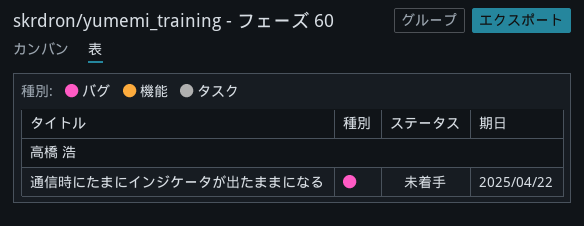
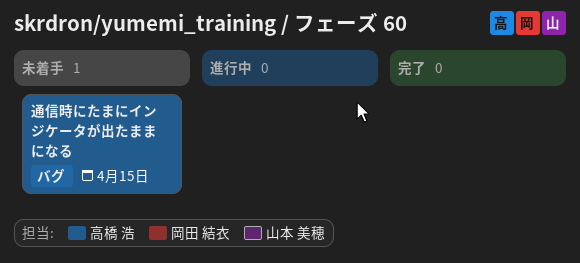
通信時にたまにインジケータが出たままになる, due: Apr 22 -> Apr 15

